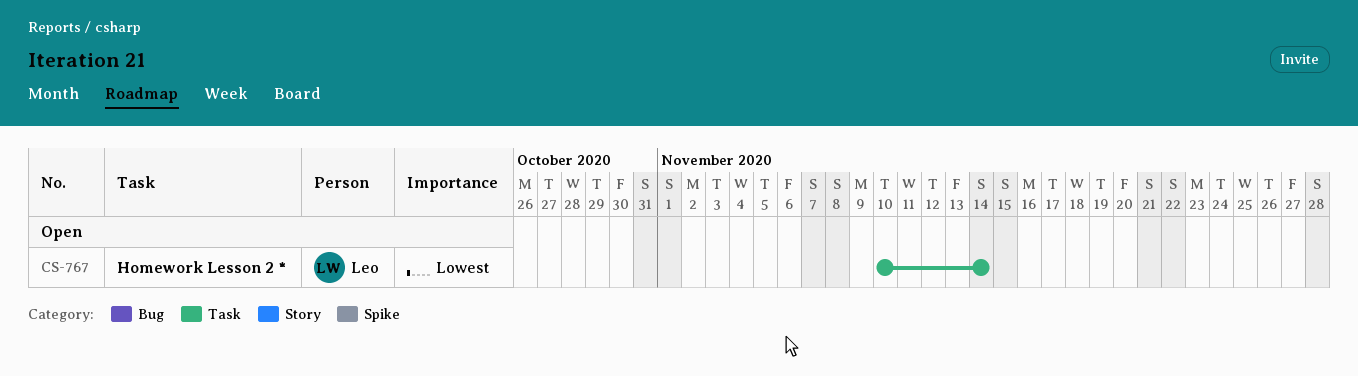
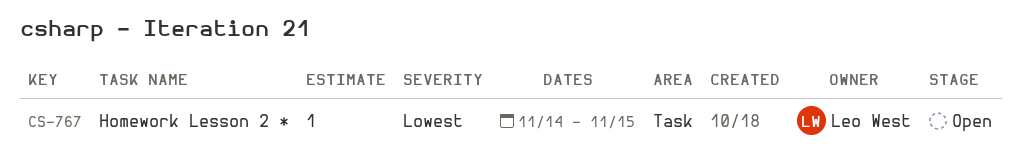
CS-767, start: Nov 10 -> Nov 14
CS-767, due: Nov 14 -> Nov 15

